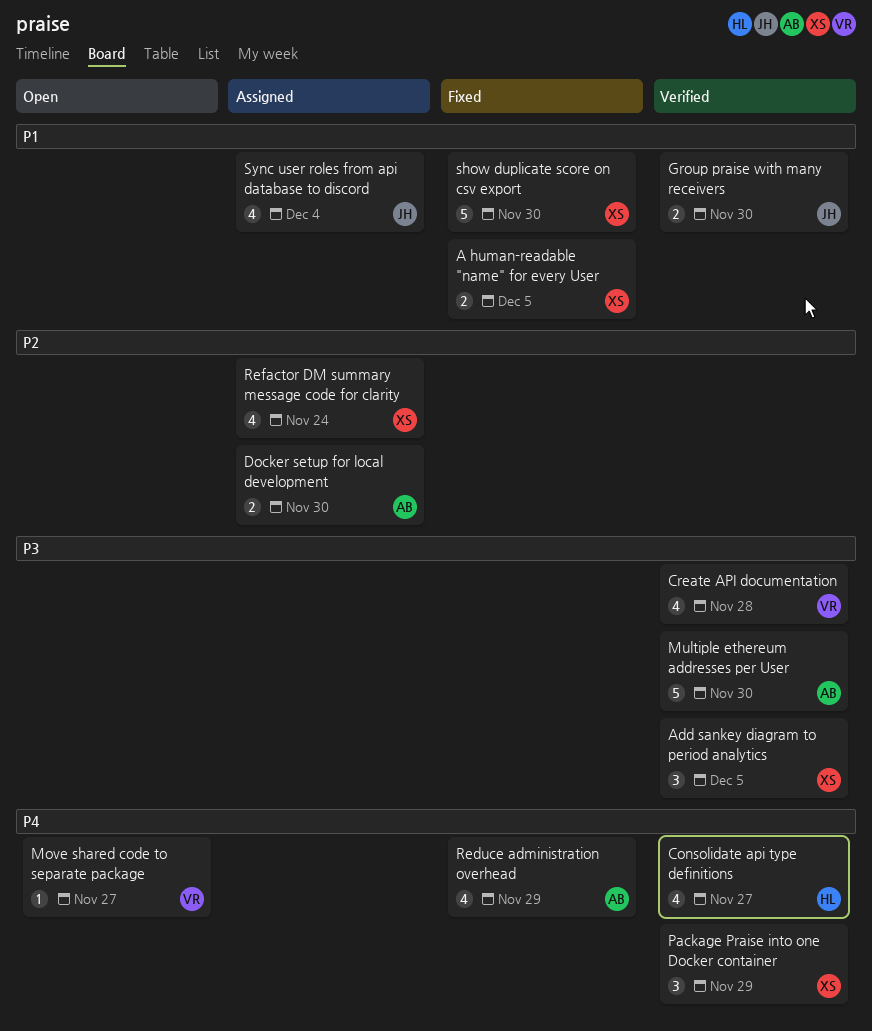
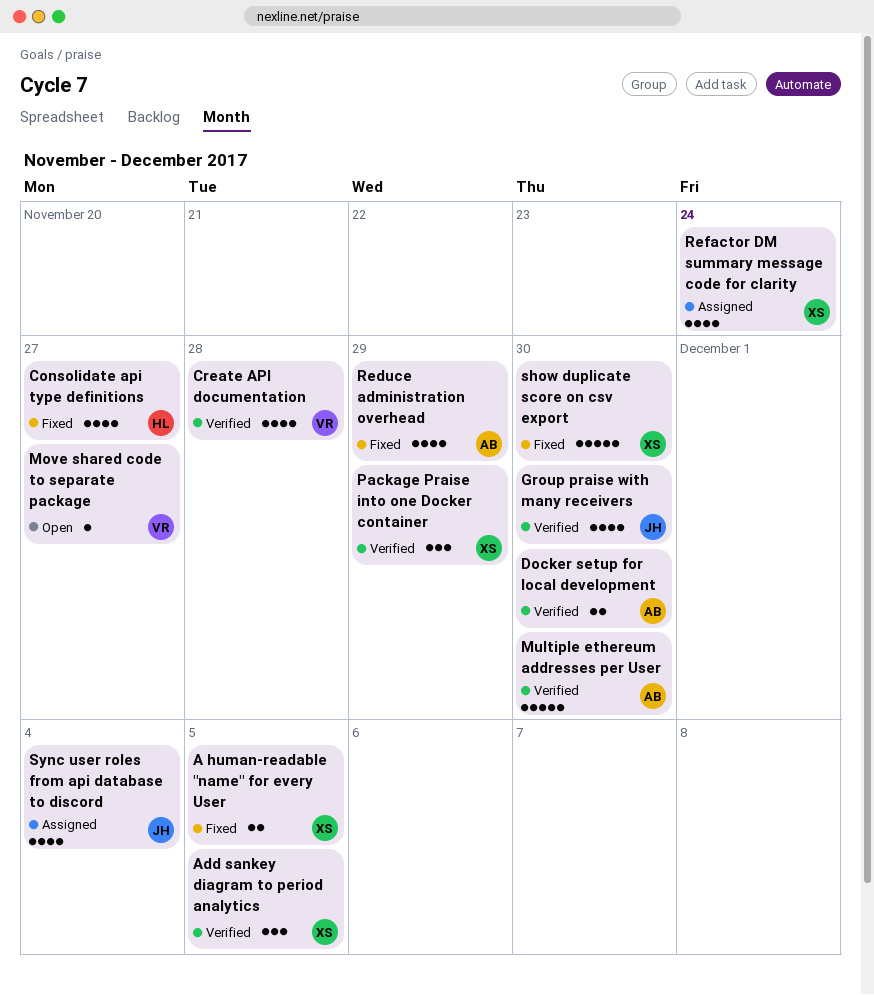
Consolidate api type definitions, status: Verified -> Fixed
Docker setup for local development, status: Assigned -> Verified
Group praise with many receivers, estimate: 2 -> 4

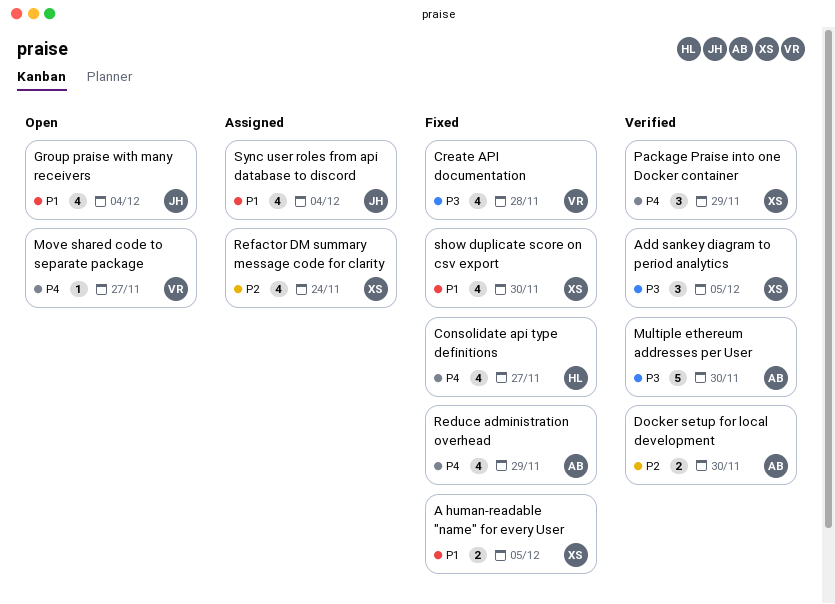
Create API documentation, status: Verified -> Fixed
Group praise with many receivers, status: Verified -> Open
Group praise with many receivers, due: Nov 30 -> Dec 4
show duplicate score on csv export, estimate: 5 -> 4

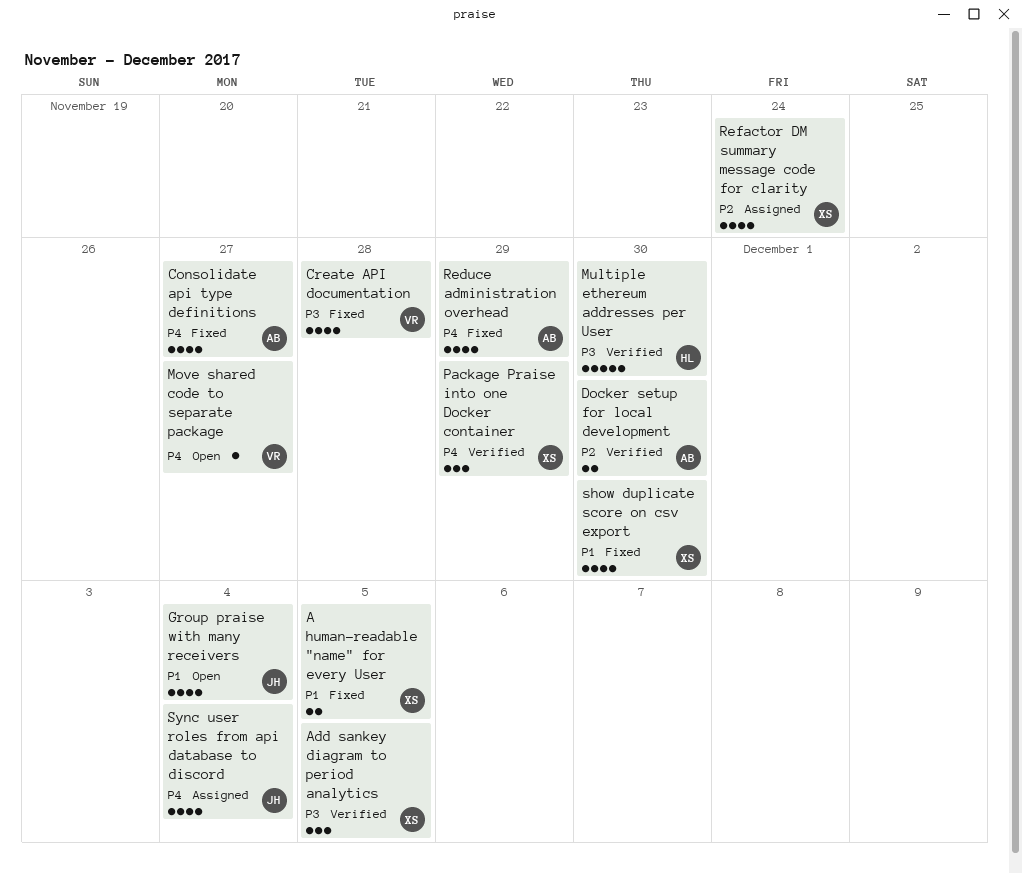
Consolidate api type definitions, owner: HL -> AB
Multiple ethereum addresses per User, owner: AB -> HL
Sync user roles from api database to discord, priority: P1 -> P4

